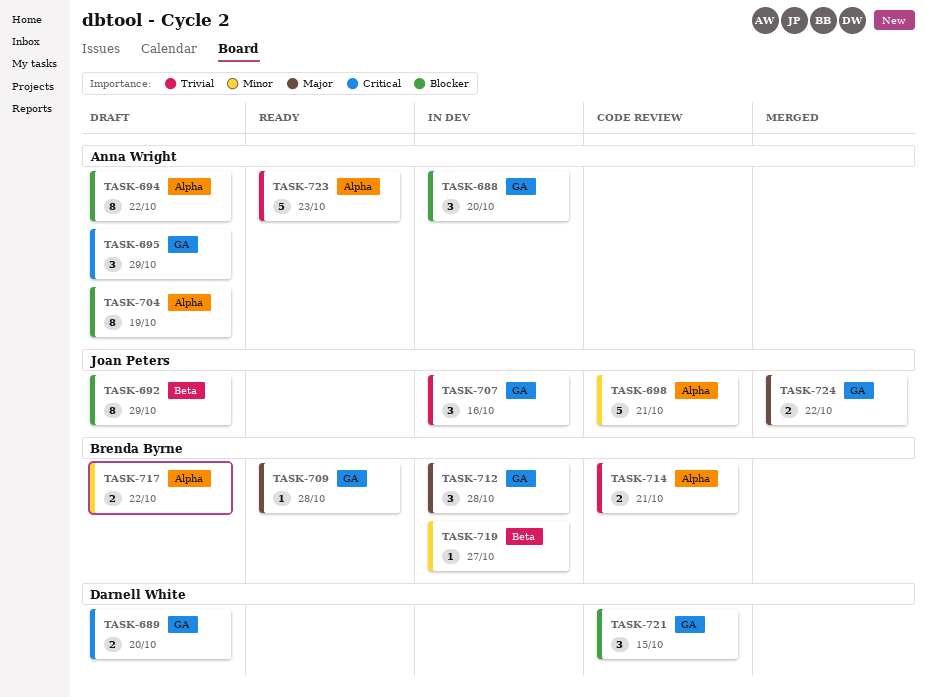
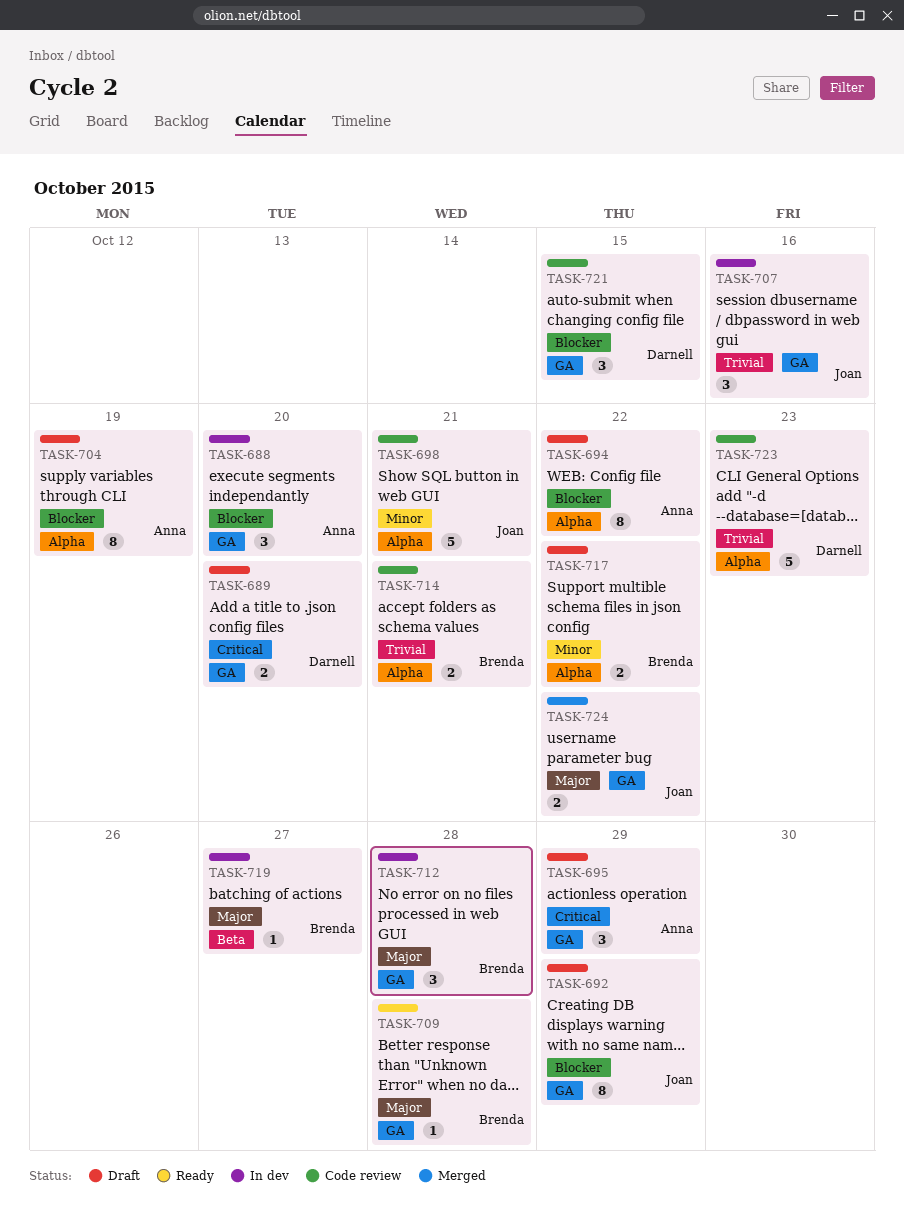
TASK-692, label: Beta -> GA
TASK-719, priority: Minor -> Major
TASK-723, status: Ready -> Code review
TASK-723, owner: Anna Wright -> Darnell White

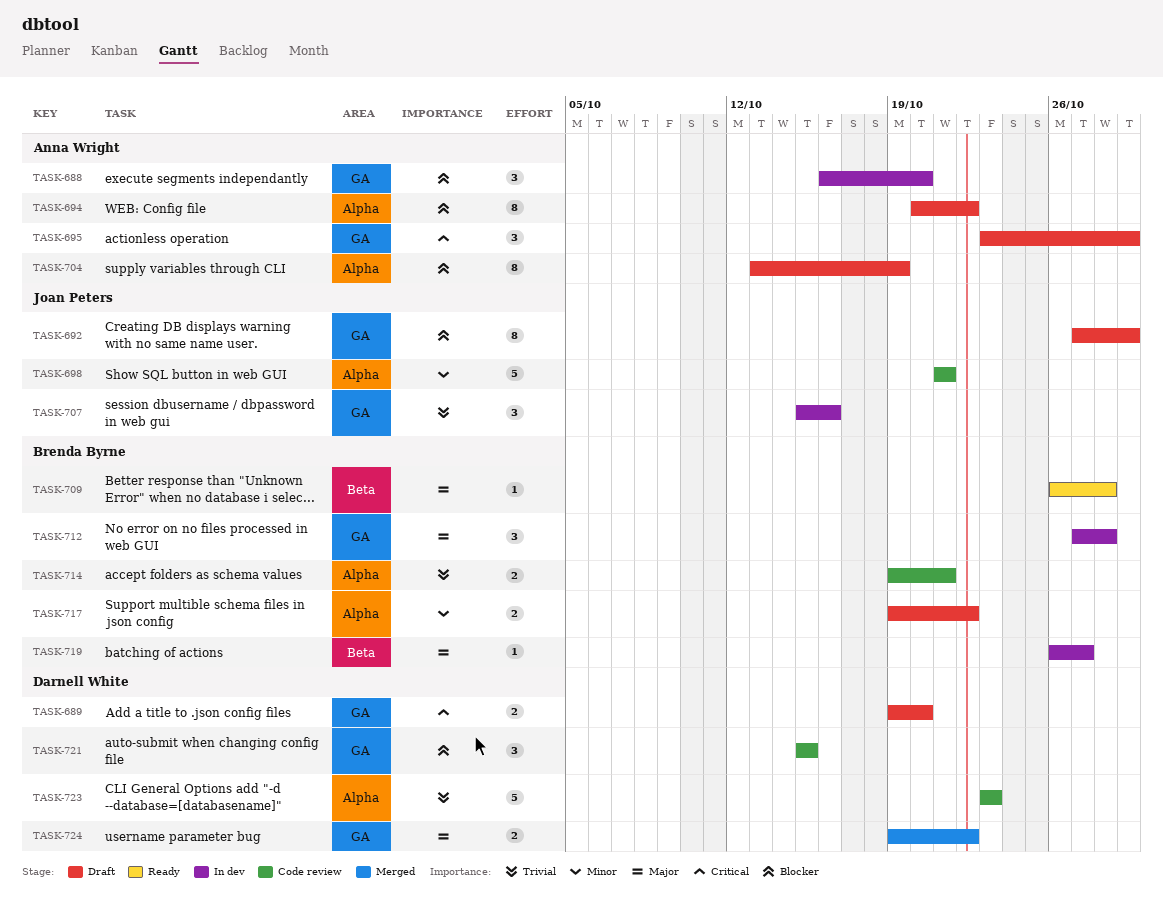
TASK-709, label: GA -> Beta
TASK-724, owner: Joan Peters -> Darnell White

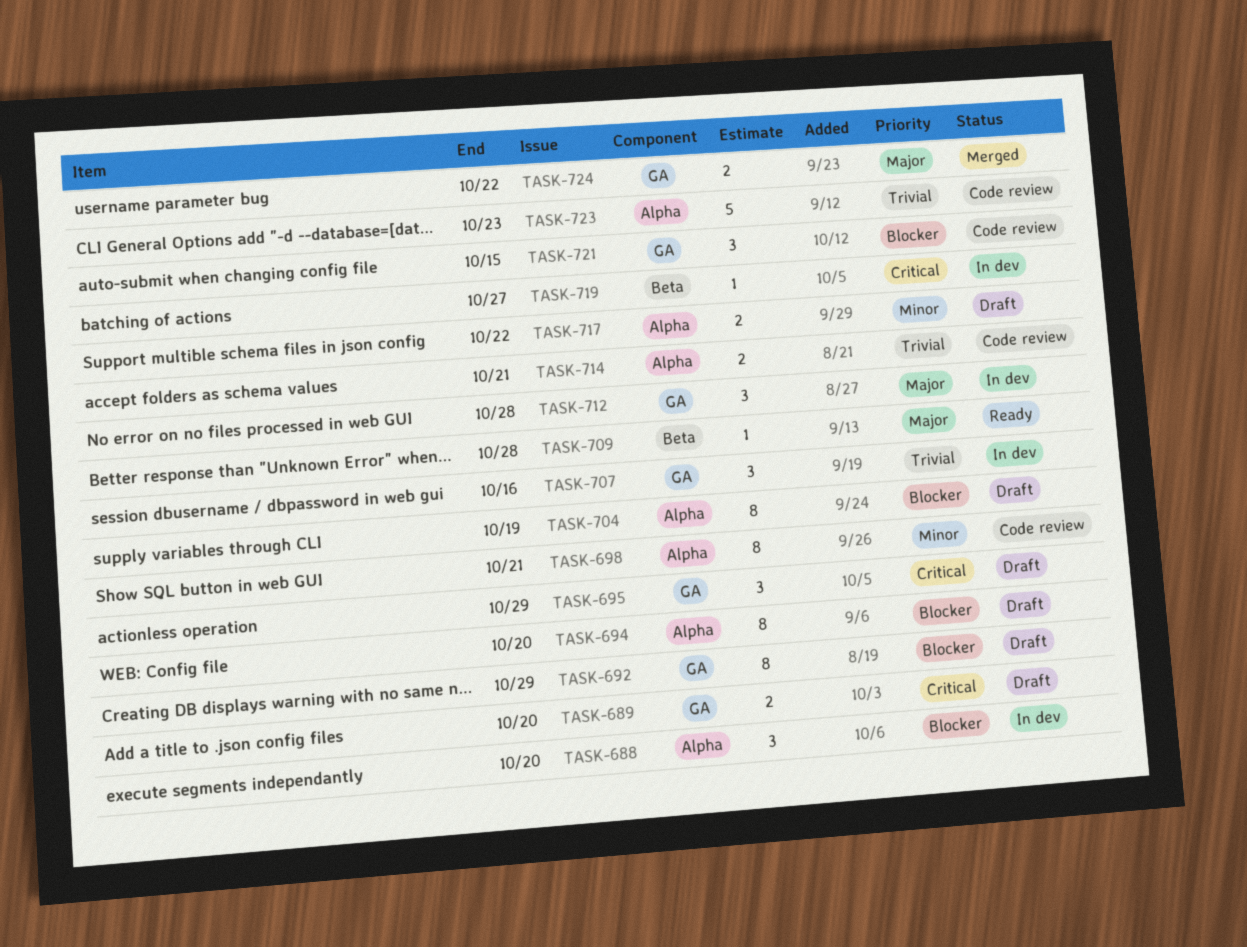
TASK-688, label: GA -> Alpha
TASK-694, due: Oct 22 -> Oct 20
TASK-698, estimate: 5 -> 8
TASK-719, priority: Major -> Critical

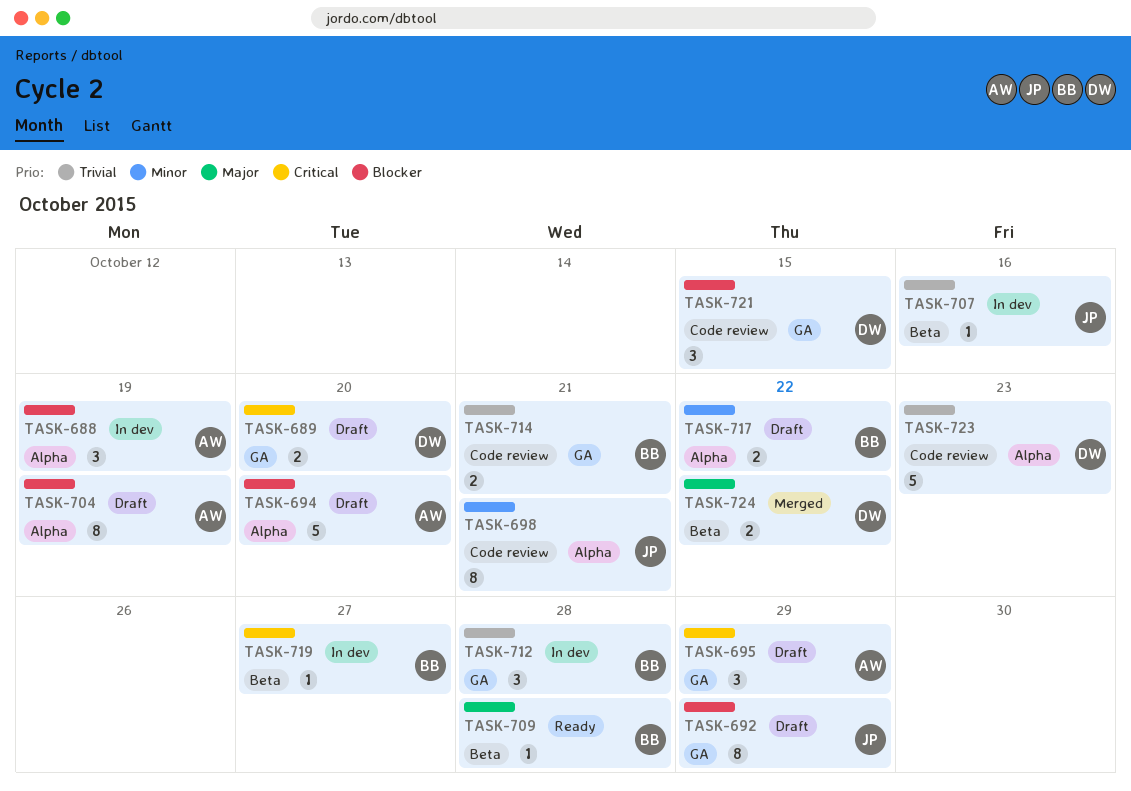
TASK-688, due: Oct 20 -> Oct 19
TASK-694, estimate: 8 -> 5
TASK-707, label: GA -> Beta
TASK-707, estimate: 3 -> 1
TASK-712, priority: Major -> Trivial
TASK-714, label: Alpha -> GA
TASK-724, label: GA -> Beta

